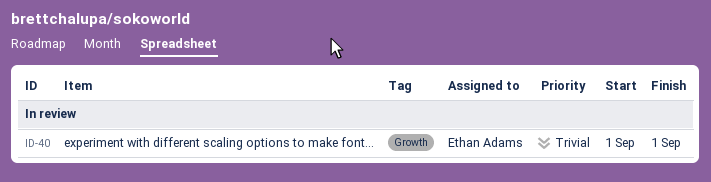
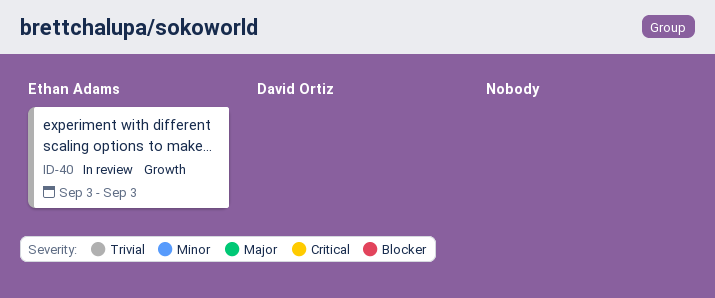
ID-40, start: Sep 1 -> Sep 3
ID-40, due: Sep 1 -> Sep 3

